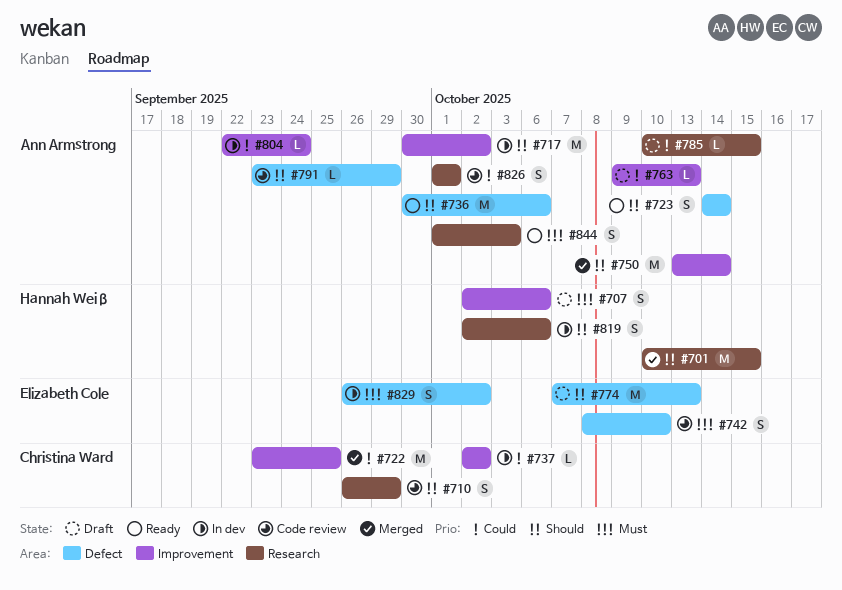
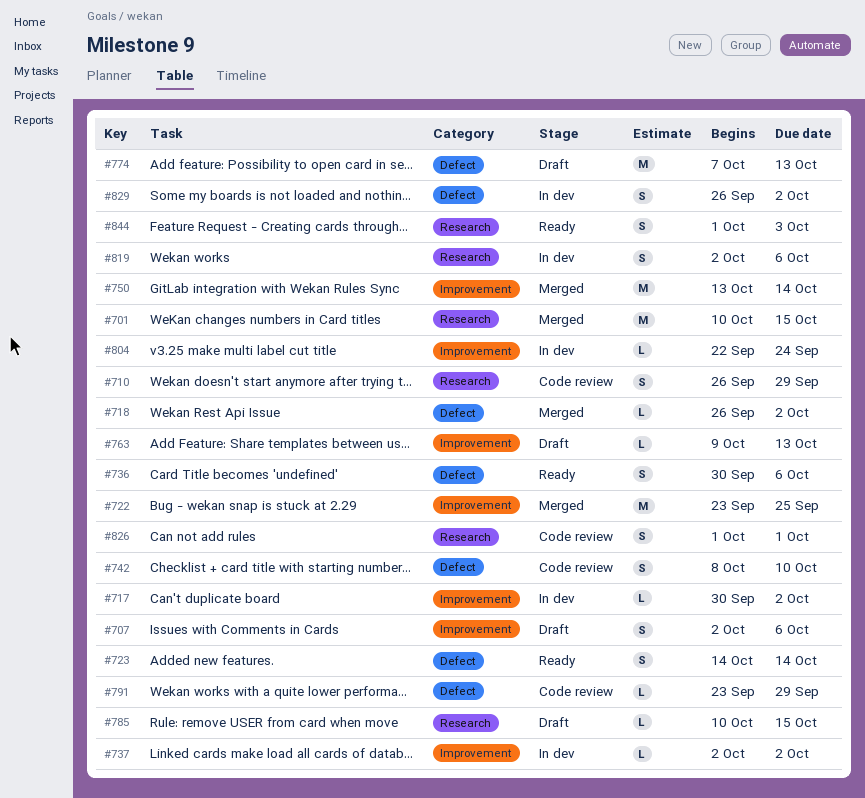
#717, estimate: M -> L
#718: none -> present
#736, estimate: M -> S

